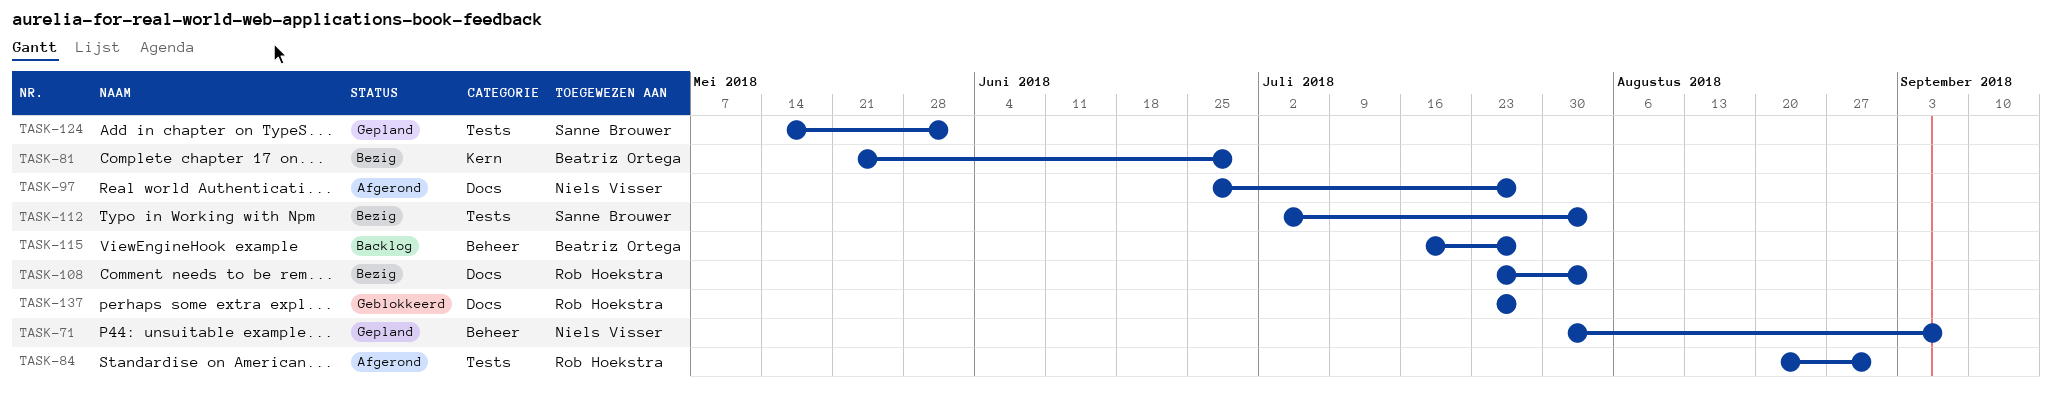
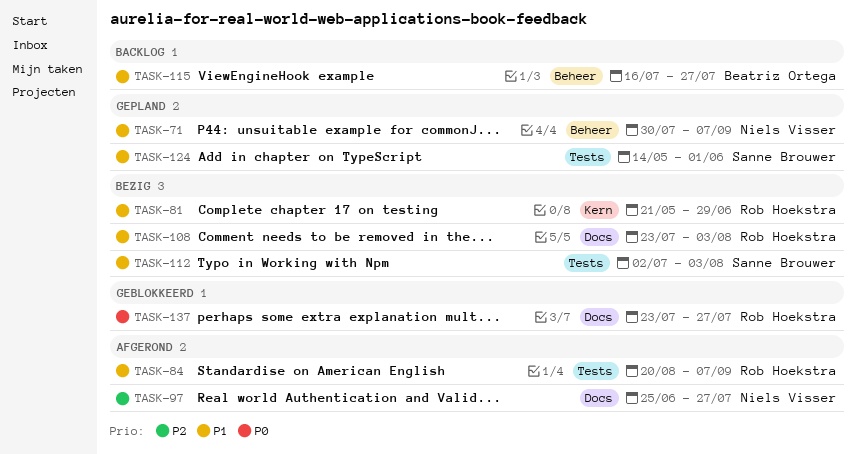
TASK-81, owner: Beatriz Ortega -> Rob Hoekstra
TASK-84, due: Aug 31 -> Sep 7

